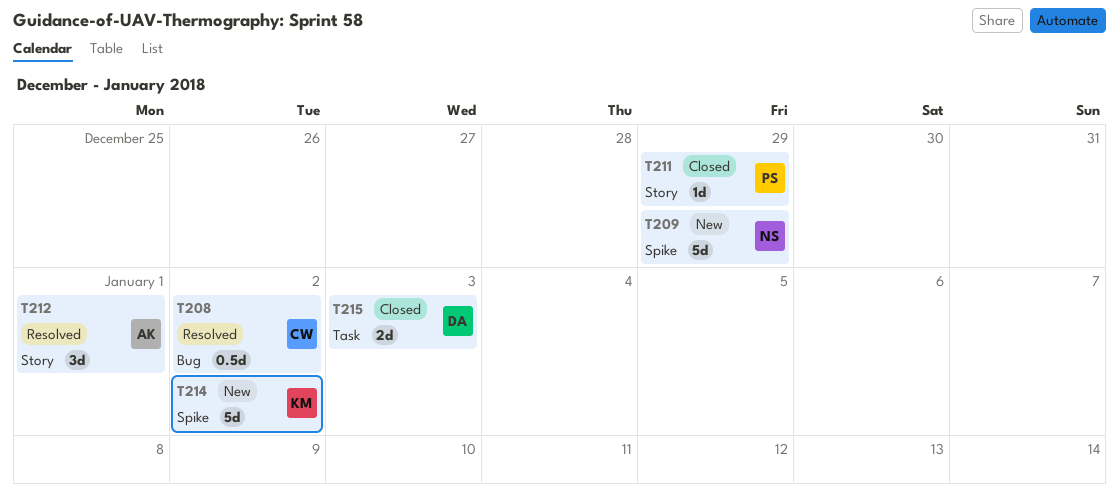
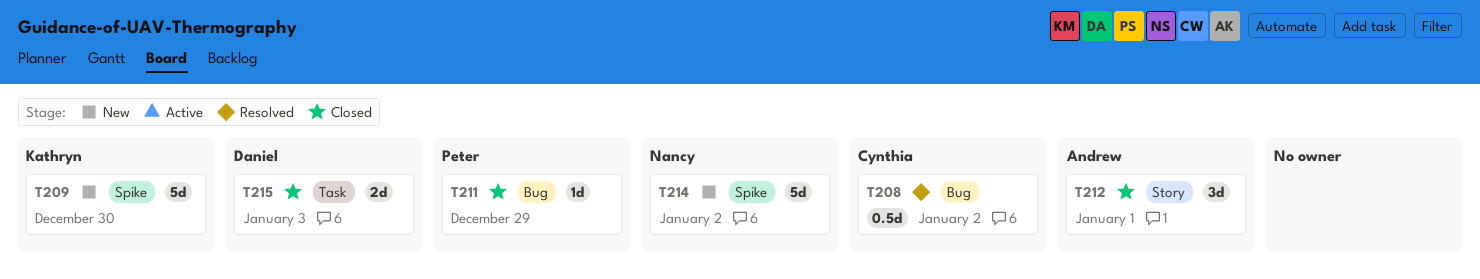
T209, owner: Nancy -> Kathryn
T209, due: Dec 29 -> Dec 30
T211, label: Story -> Bug
T212, status: Resolved -> Closed
T214, owner: Kathryn -> Nancy

